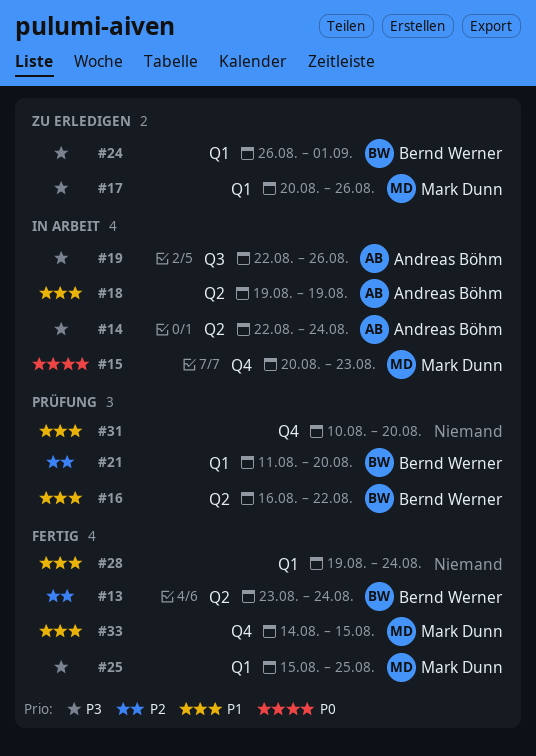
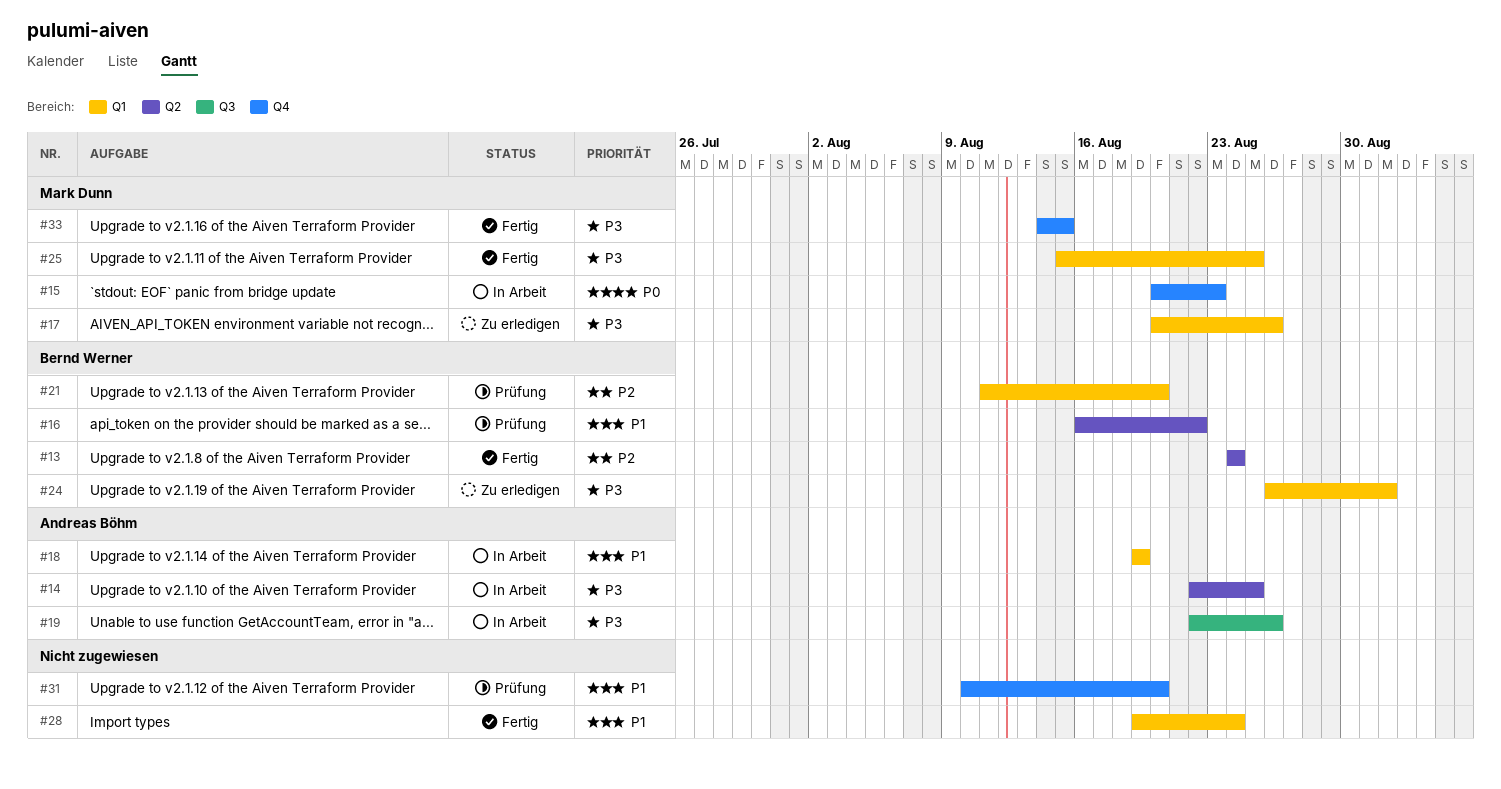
#13, start: Aug 23 -> Aug 24
#14, due: Aug 24 -> Aug 25
#18, label: Q2 -> Q1
#33, priority: P1 -> P3

